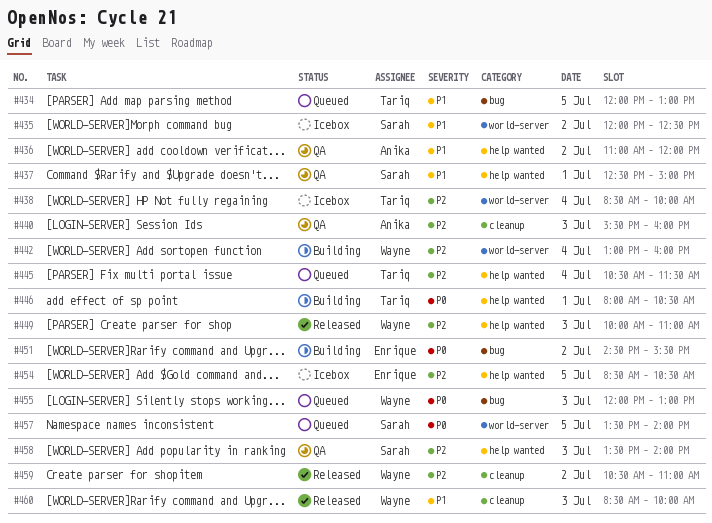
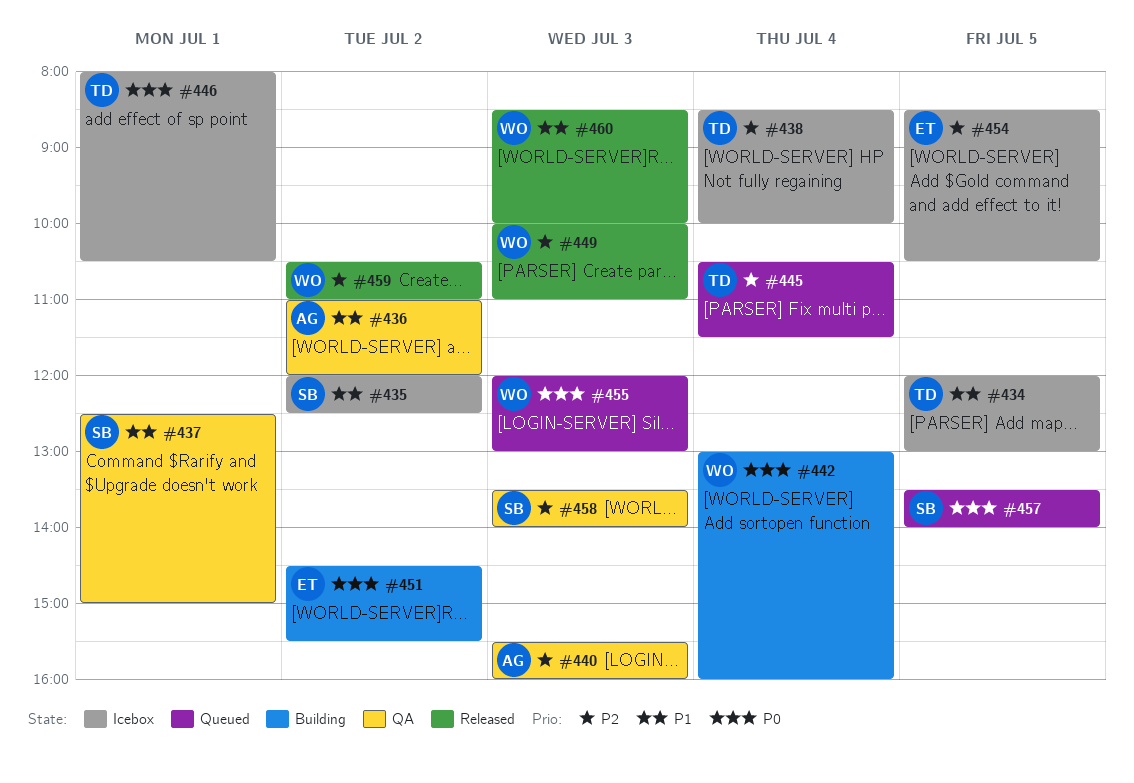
#434, status: Queued -> Icebox
#442, priority: P2 -> P0
#446, status: Building -> Icebox

